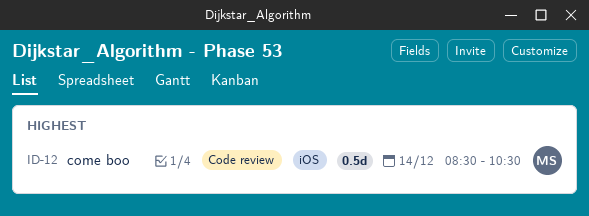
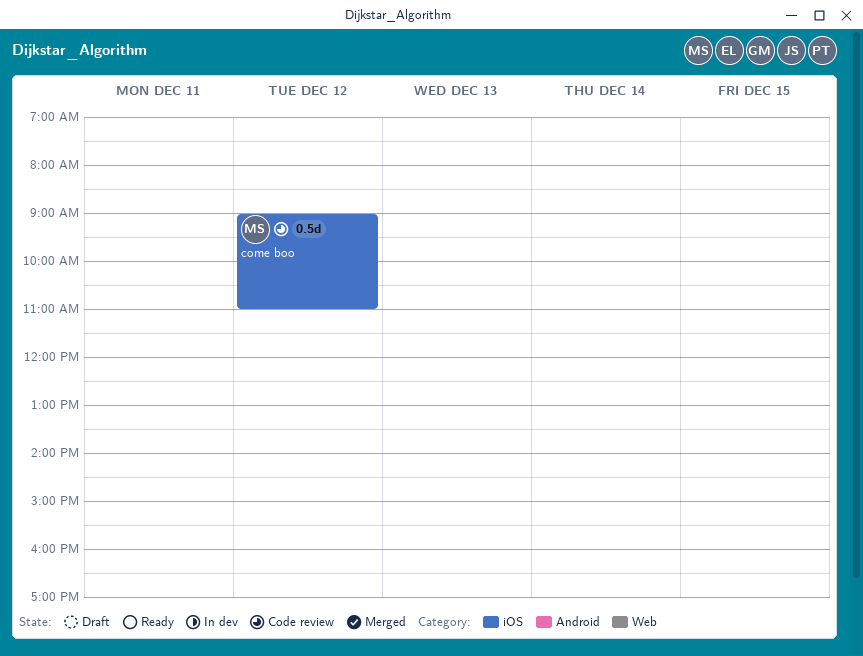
come boo, day: Dec 14 -> Dec 12
come boo, begins: 08:30 -> 09:00
come boo, ends: 10:30 -> 11:00

